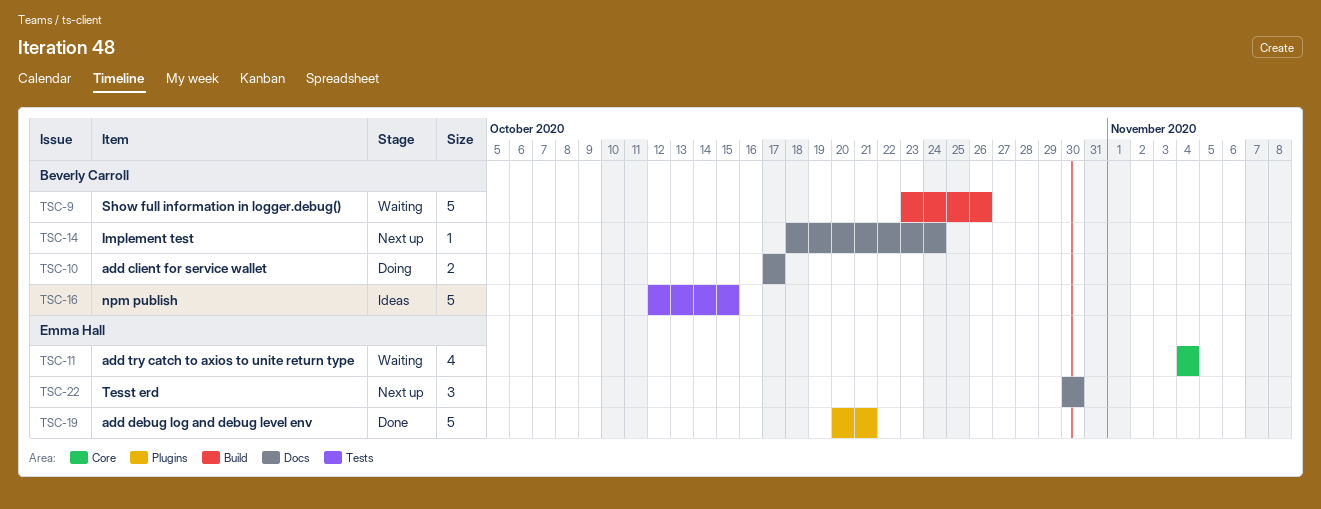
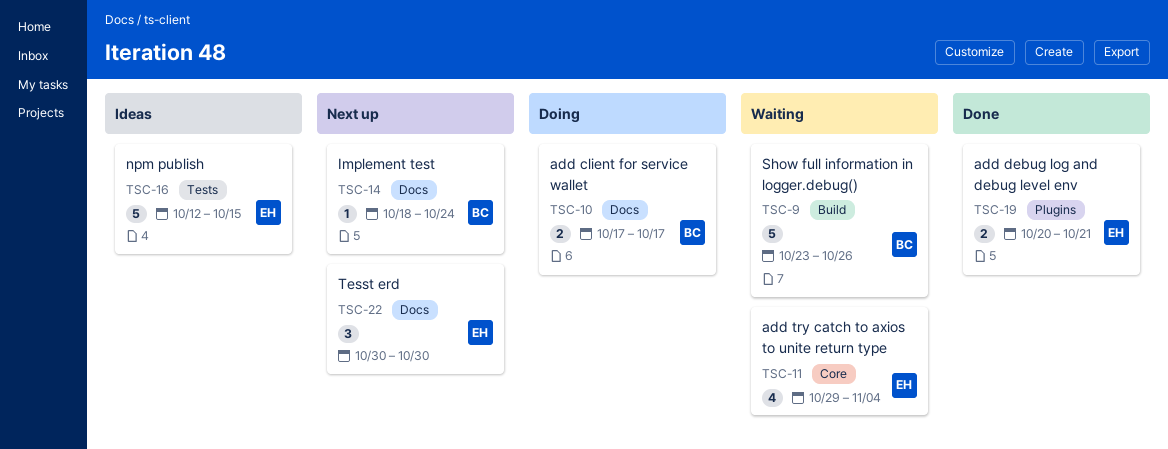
TSC-11, start: Nov 4 -> Oct 29
TSC-16, owner: Beverly Carroll -> Emma Hall
TSC-19, estimate: 5 -> 2

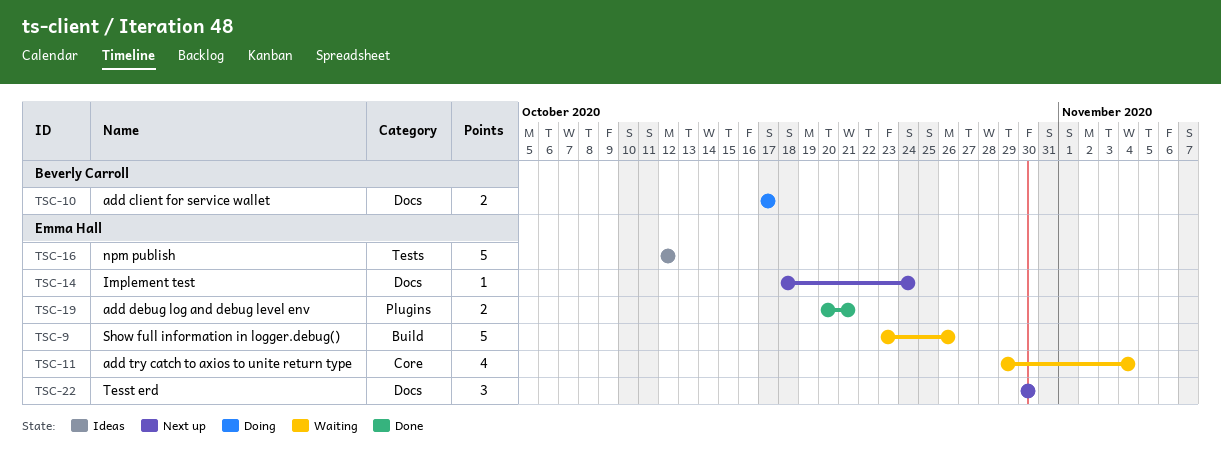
TSC-9, owner: Beverly Carroll -> Emma Hall
TSC-14, owner: Beverly Carroll -> Emma Hall
TSC-16, due: Oct 15 -> Oct 12

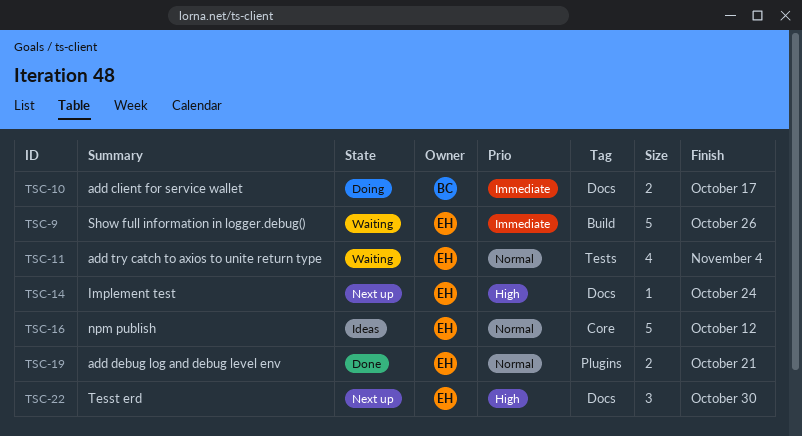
TSC-11, label: Core -> Tests
TSC-16, label: Tests -> Core

